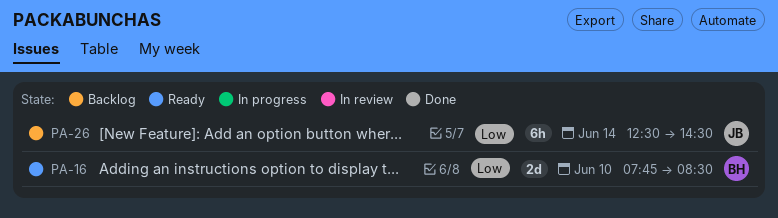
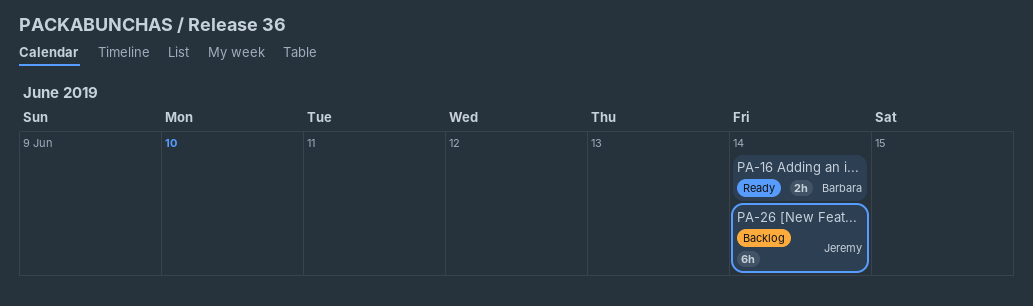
PA-16, estimate: 2d -> 2h
PA-16, day: Jun 10 -> Jun 14

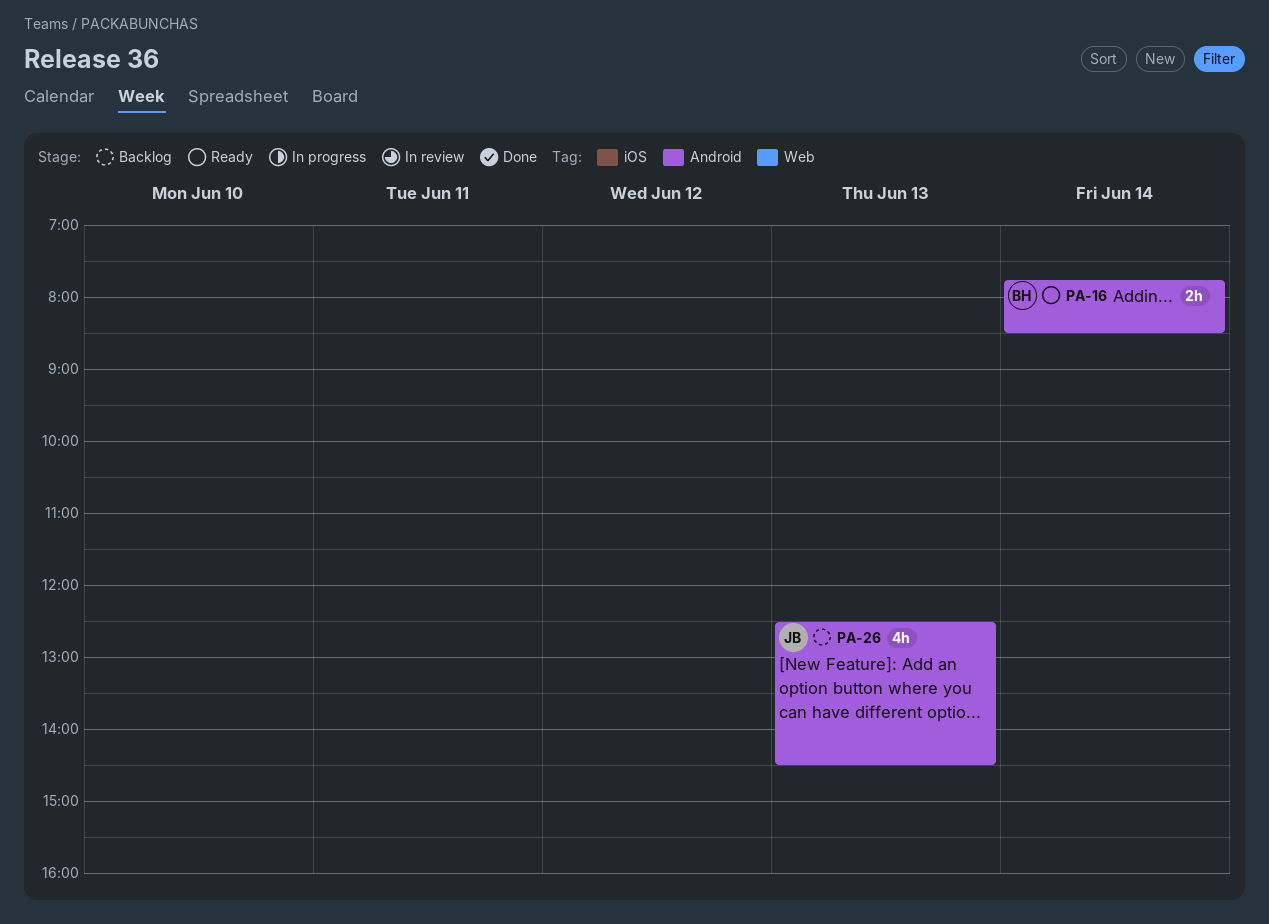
PA-26, estimate: 6h -> 4h
PA-26, day: Jun 14 -> Jun 13

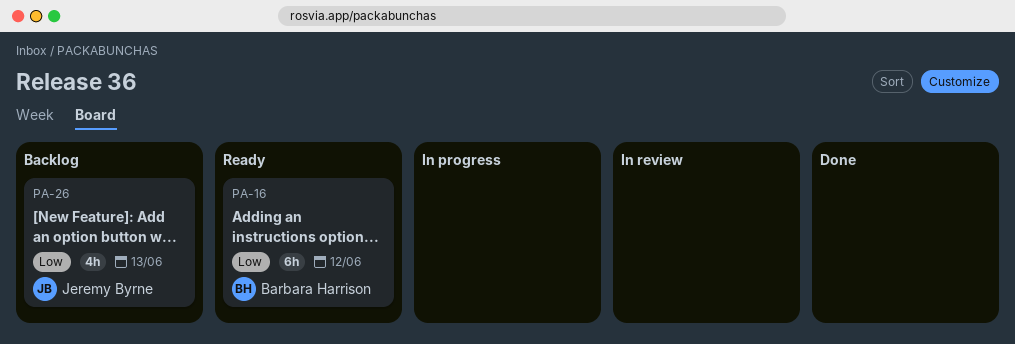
PA-16, estimate: 2h -> 6h
PA-16, day: Jun 14 -> Jun 12

